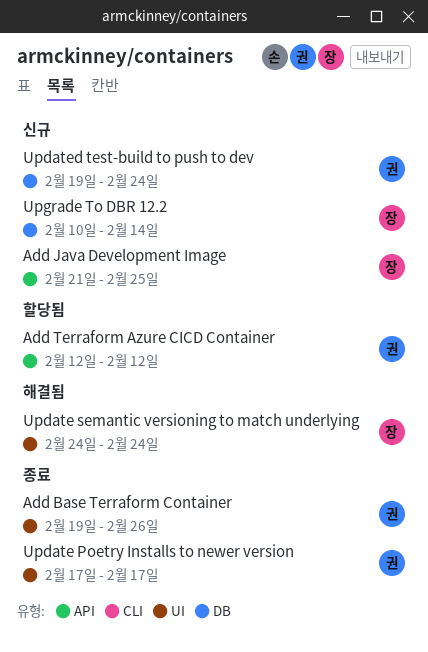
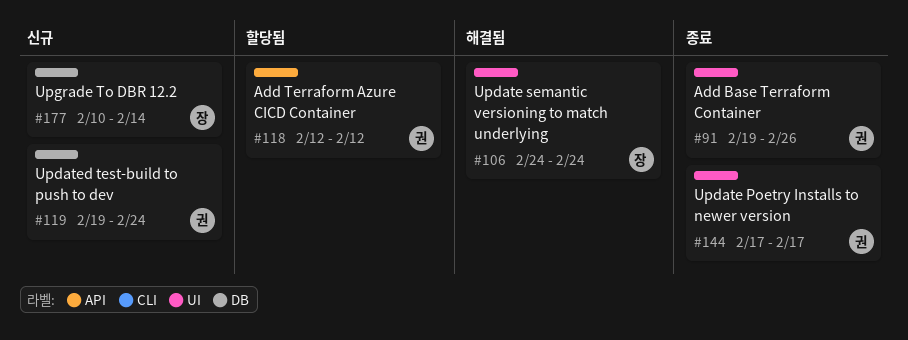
Add Java Development Image: present -> none

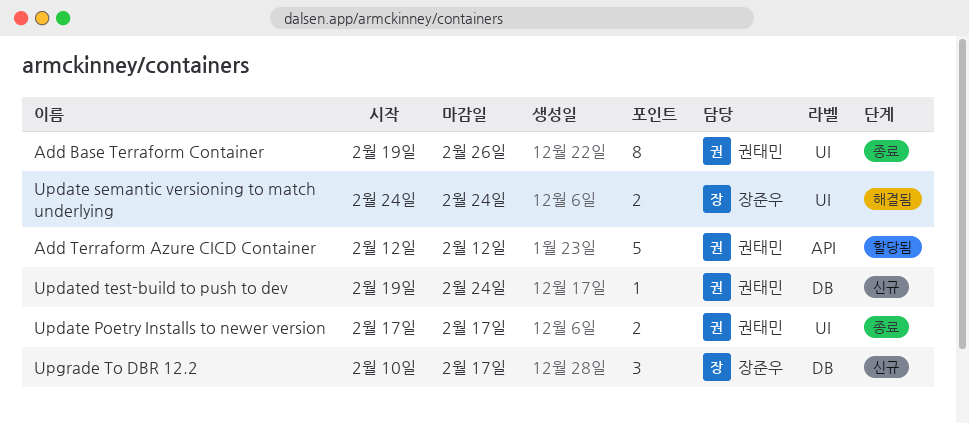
Upgrade To DBR 12.2, due: Feb 14 -> Feb 17

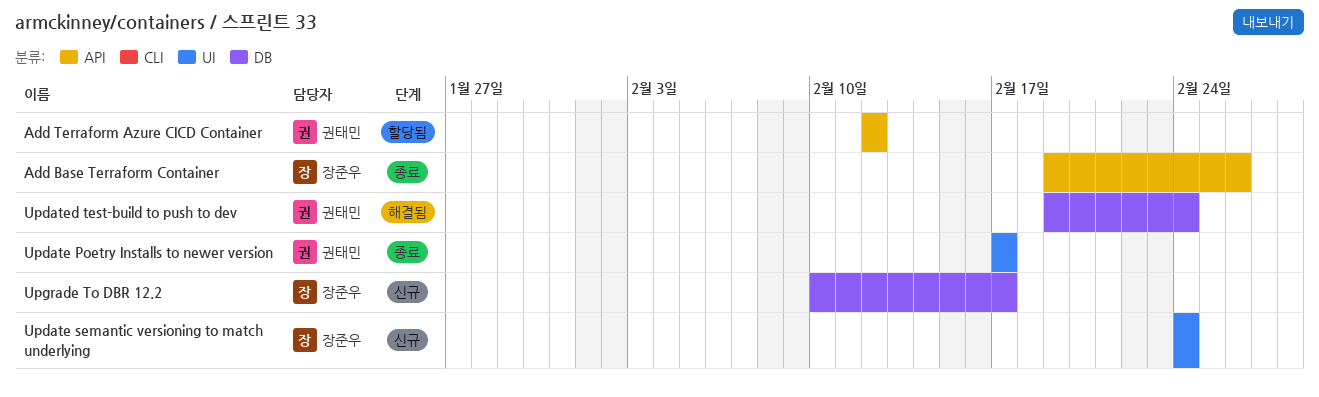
Add Base Terraform Container, owner: 권태민 -> 장준우
Add Base Terraform Container, label: UI -> API
Update semantic versioning to match underlying, status: 해결됨 -> 신규
Updated test-build to push to dev, status: 신규 -> 해결됨

